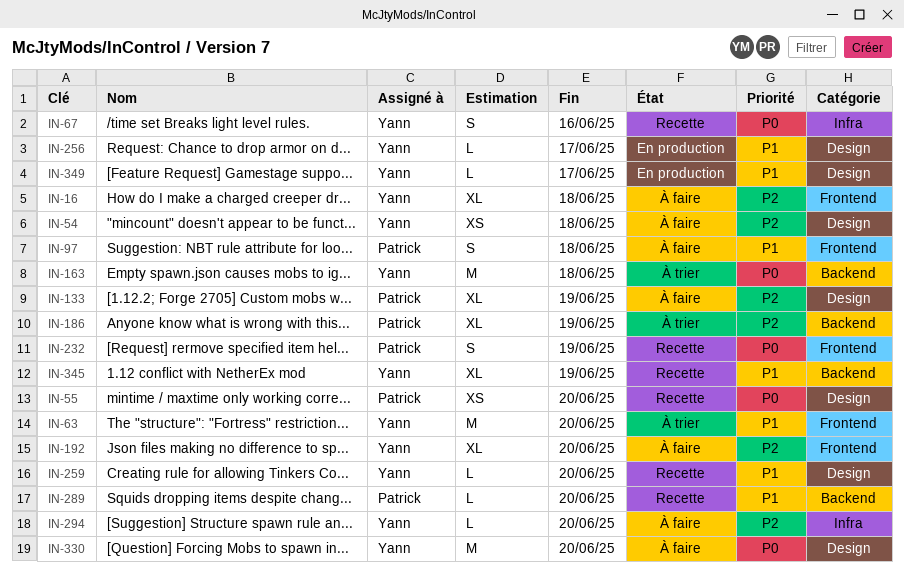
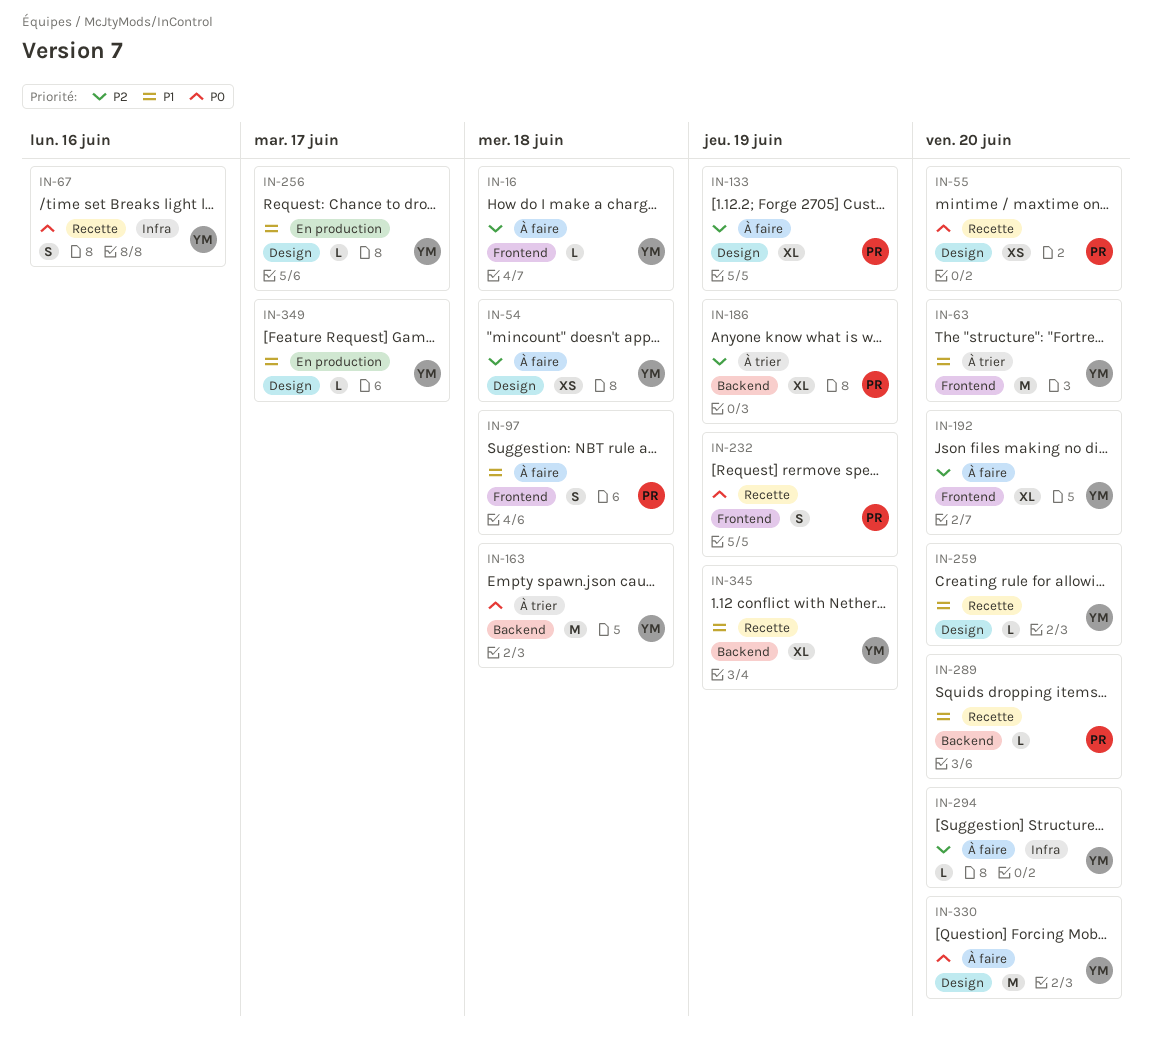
IN-16, estimate: XL -> L

